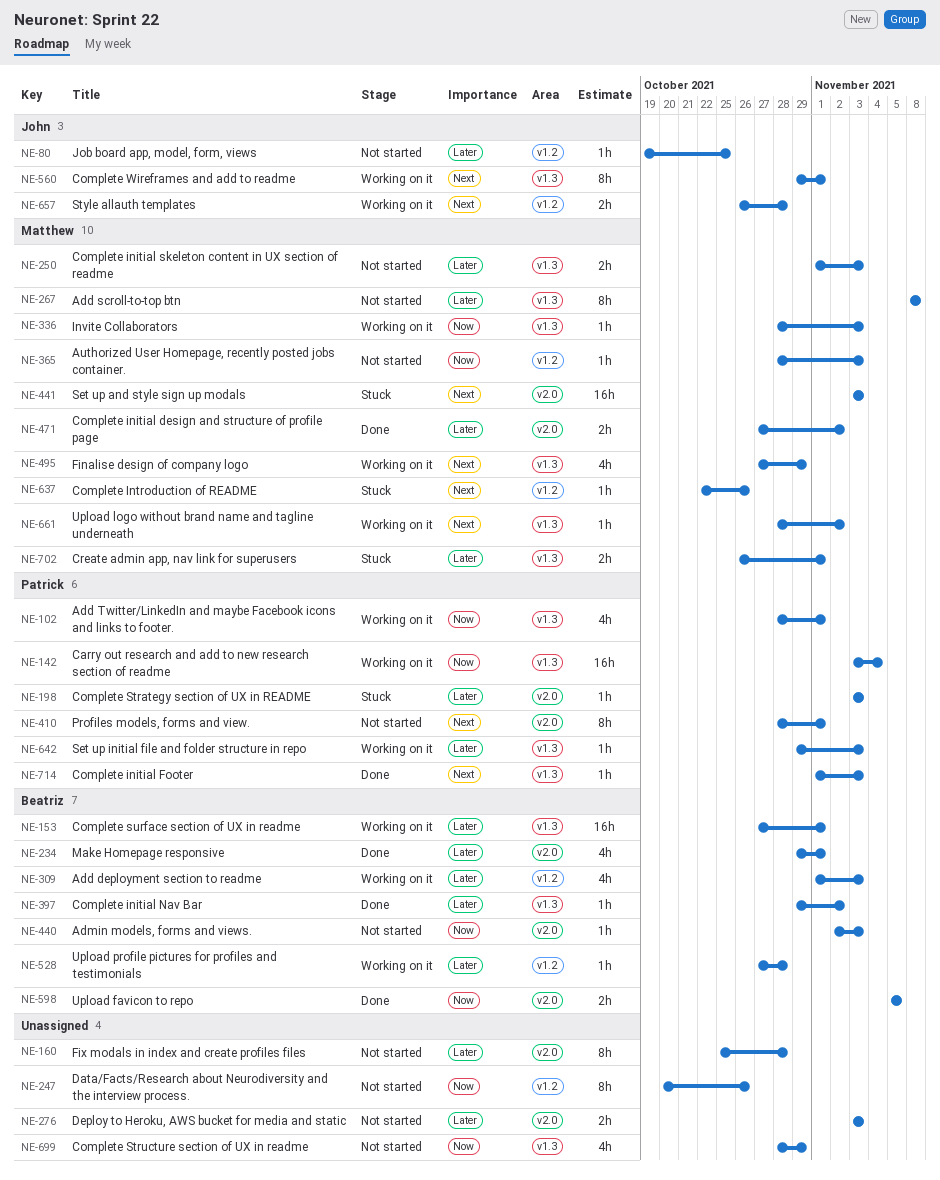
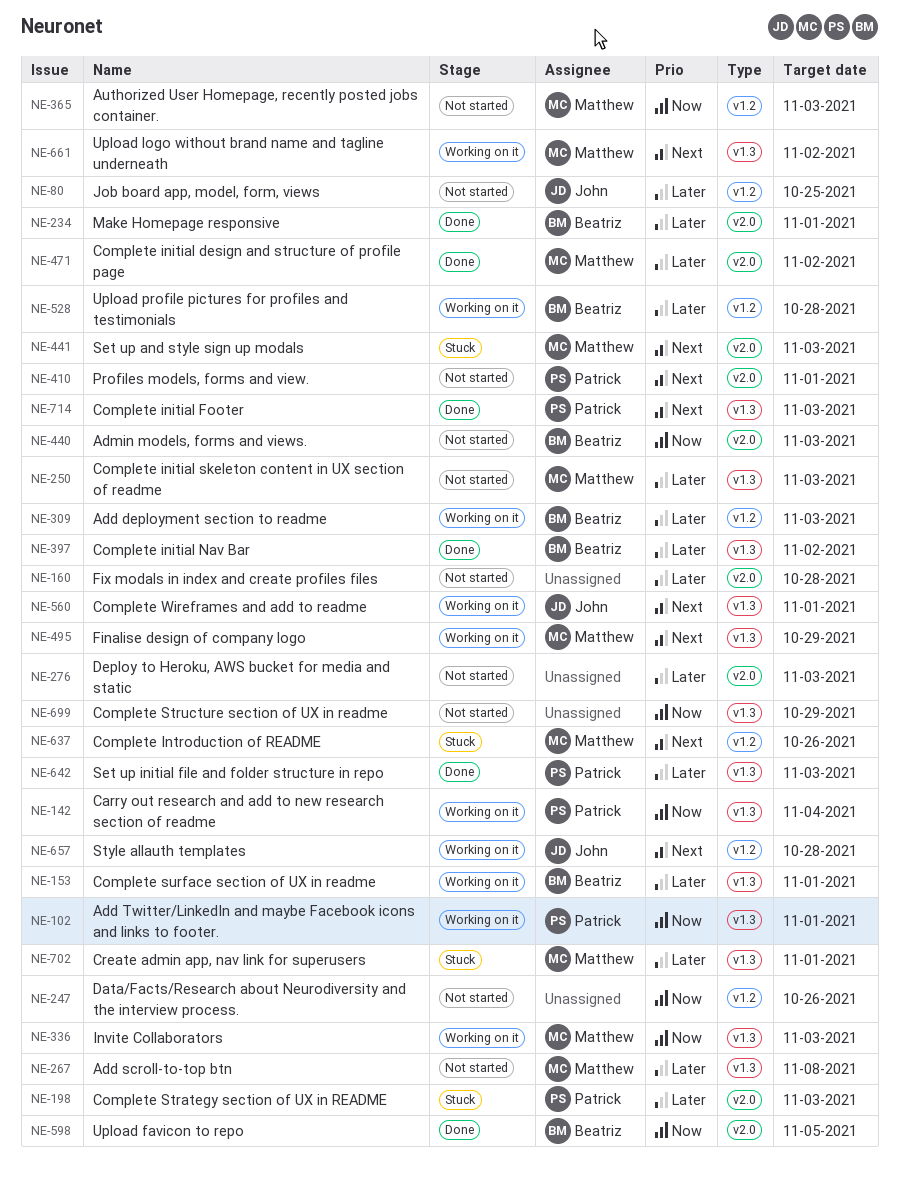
NE-642, status: Working on it -> Done

